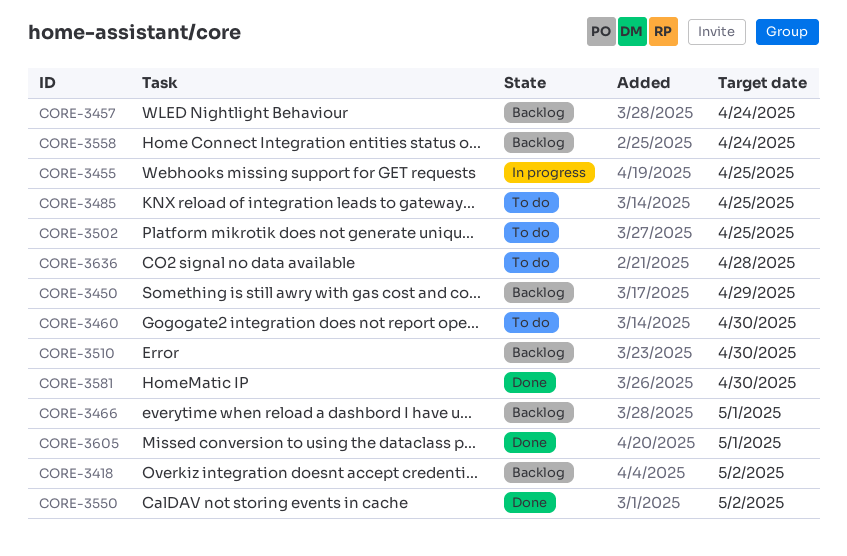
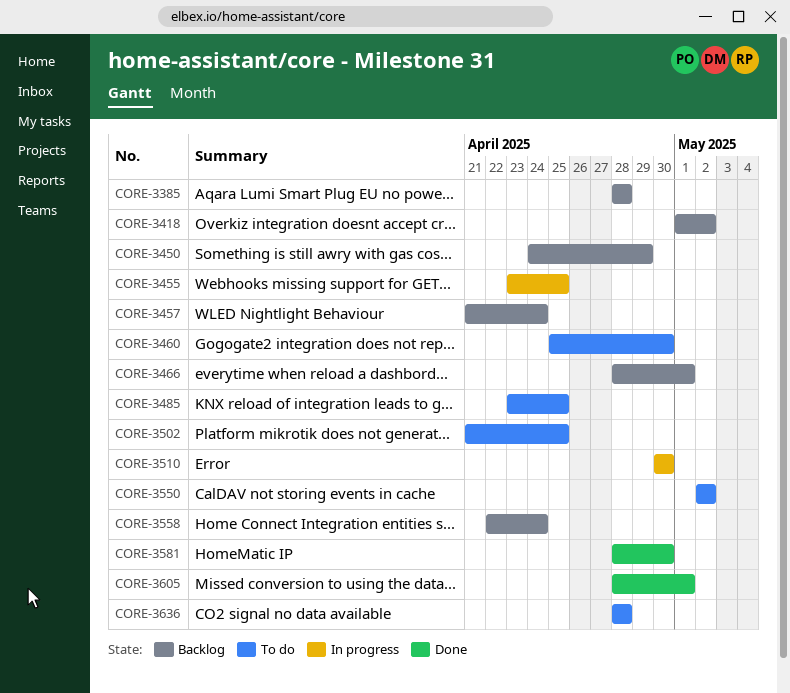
CORE-3385: none -> present
CORE-3510, status: Backlog -> In progress
CORE-3550, status: Done -> To do

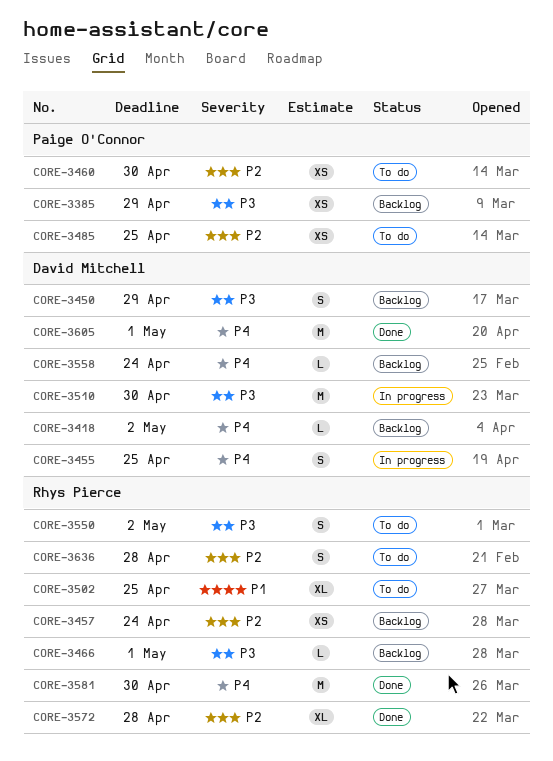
CORE-3385, due: Apr 28 -> Apr 29
CORE-3572: none -> present

